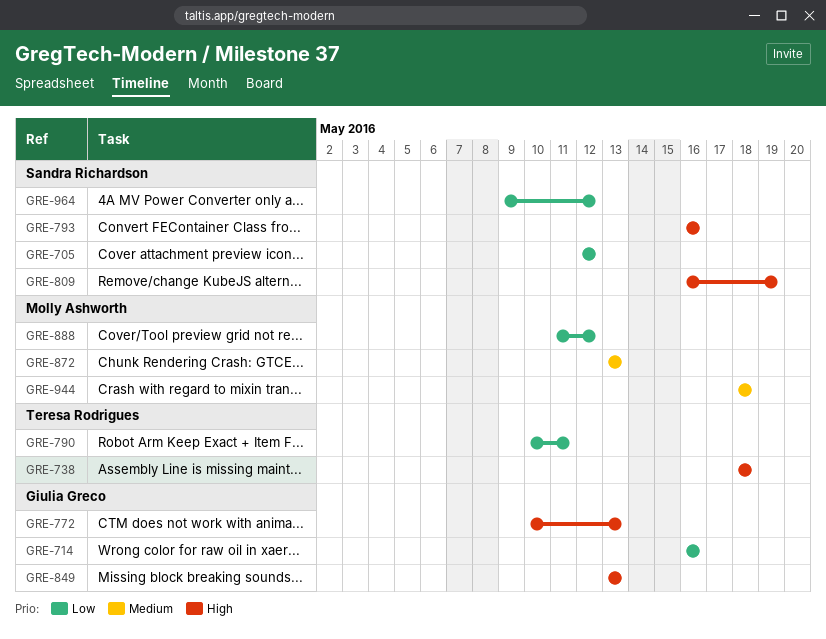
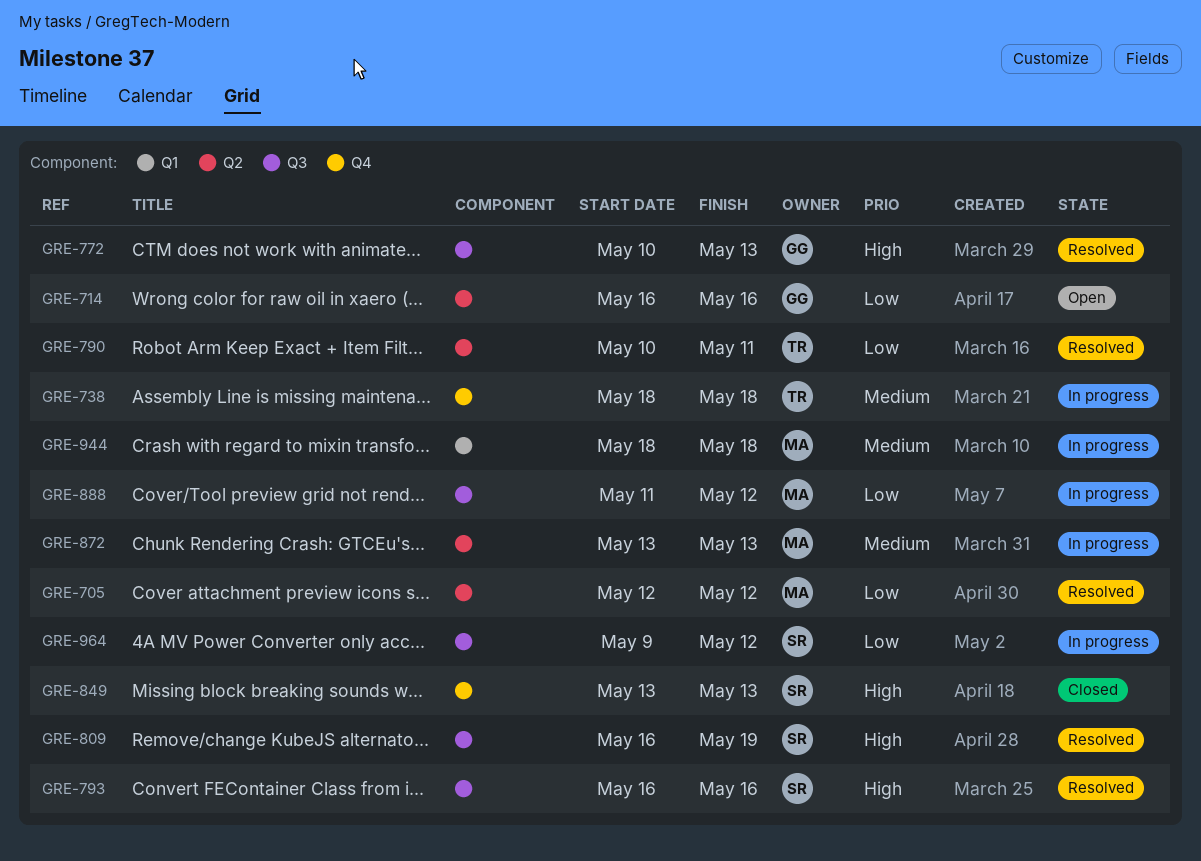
GRE-705, owner: Sandra Richardson -> Molly Ashworth
GRE-738, priority: High -> Medium
GRE-849, owner: Giulia Greco -> Sandra Richardson

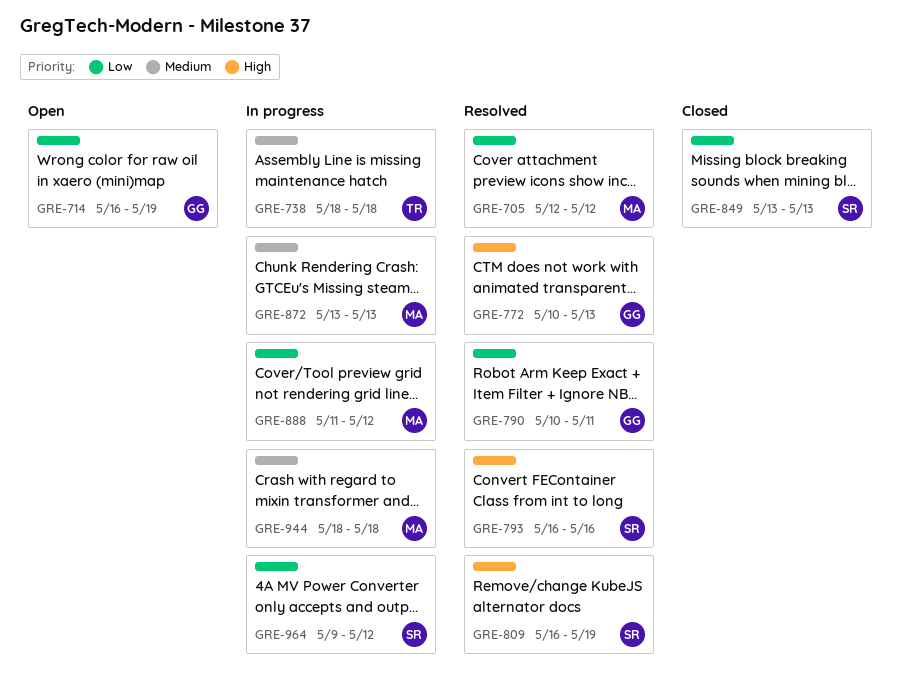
GRE-714, due: May 16 -> May 19
GRE-790, owner: TR -> GG
GRE-849, priority: High -> Low

